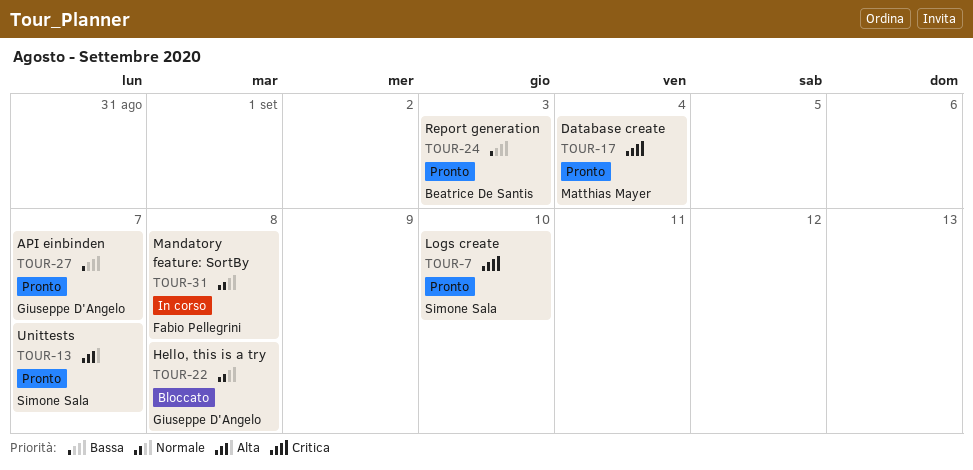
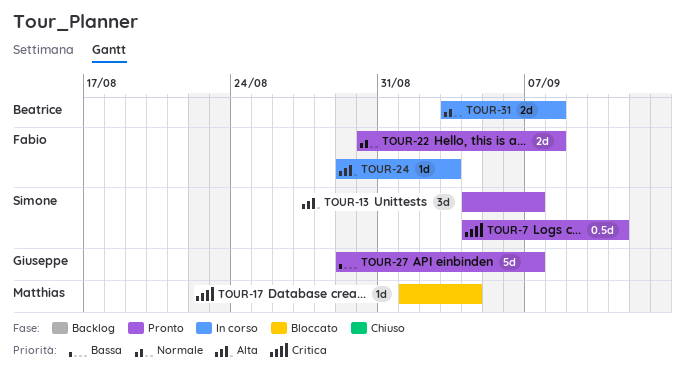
TOUR-7, due: Sep 10 -> Sep 11
TOUR-17, status: Pronto -> Bloccato
TOUR-22, status: Bloccato -> Pronto
TOUR-22, owner: Giuseppe D'Angelo -> Fabio Pellegrini
TOUR-24, status: Pronto -> In corso
TOUR-24, owner: Beatrice De Santis -> Fabio Pellegrini
TOUR-24, priority: Bassa -> Alta
TOUR-31, owner: Fabio Pellegrini -> Beatrice De Santis

